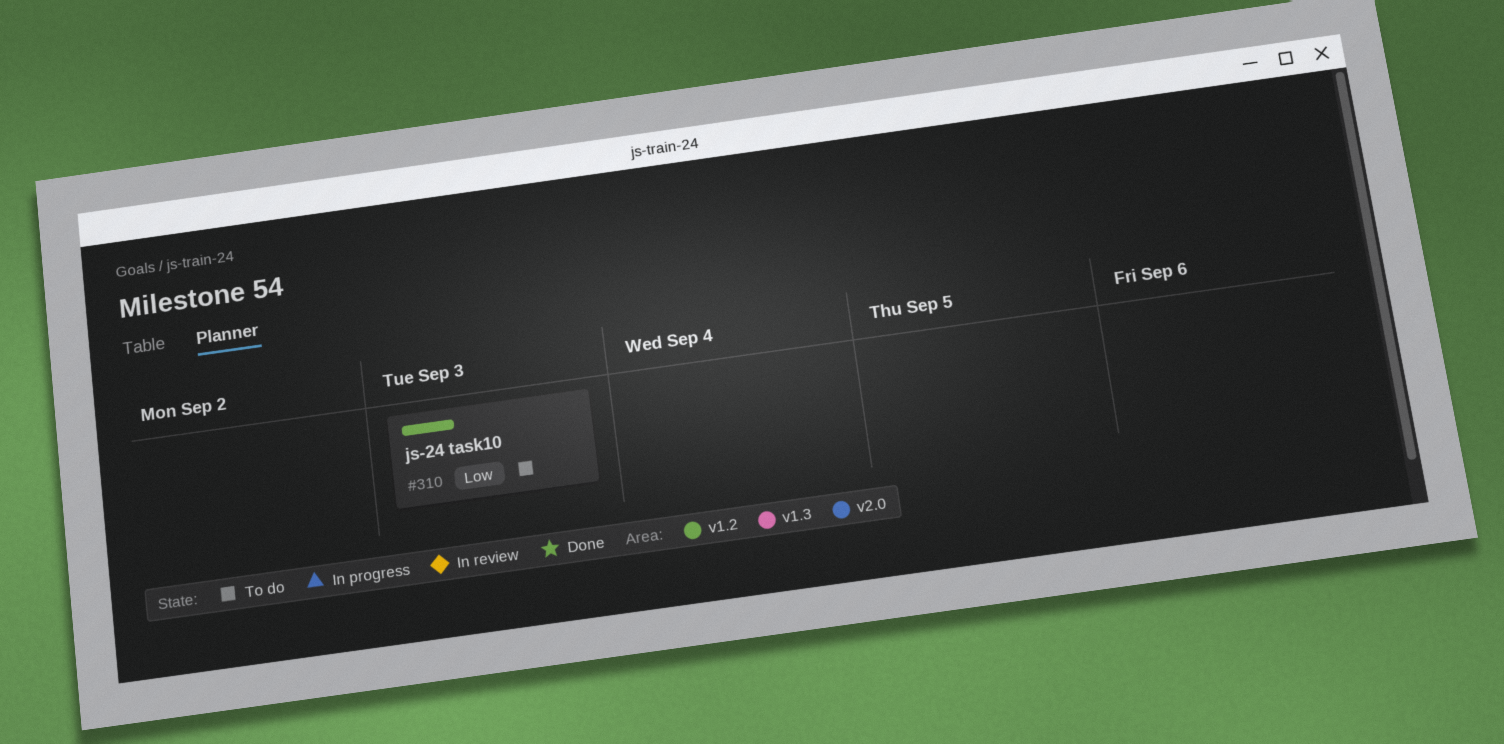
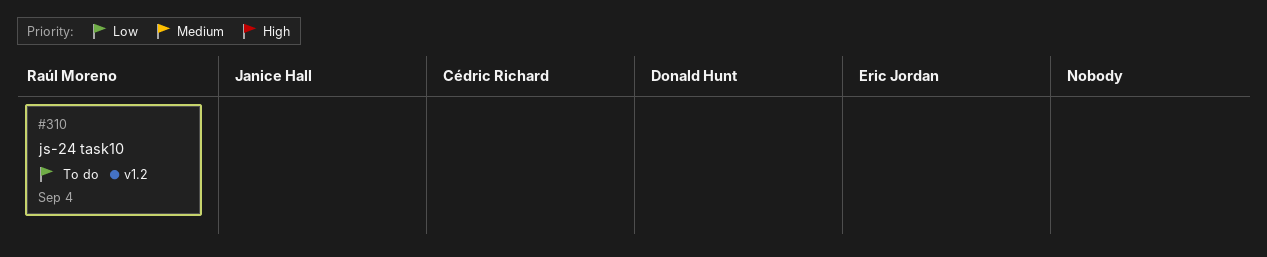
#310, due: Sep 3 -> Sep 4

